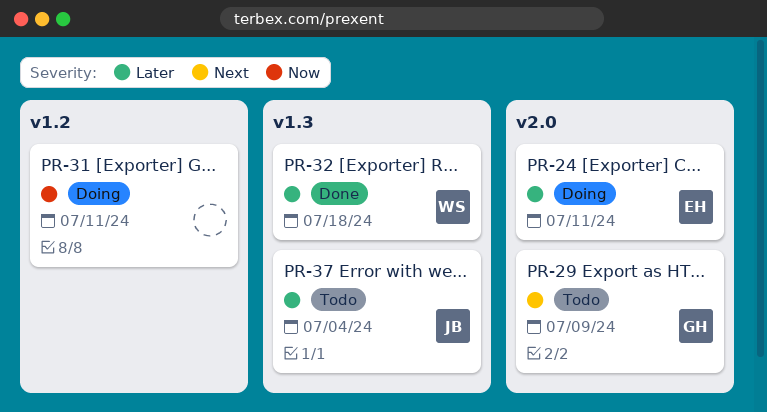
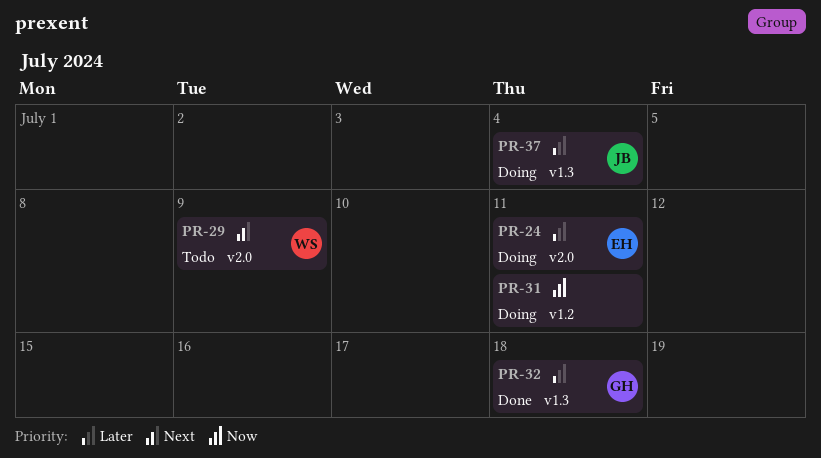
PR-29, owner: GH -> WS
PR-32, owner: WS -> GH
PR-37, status: Todo -> Doing

